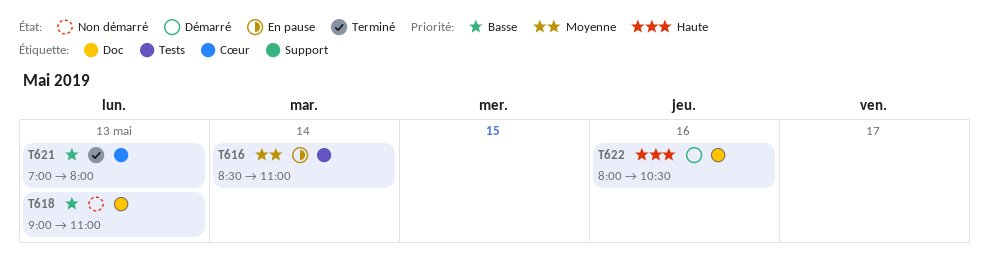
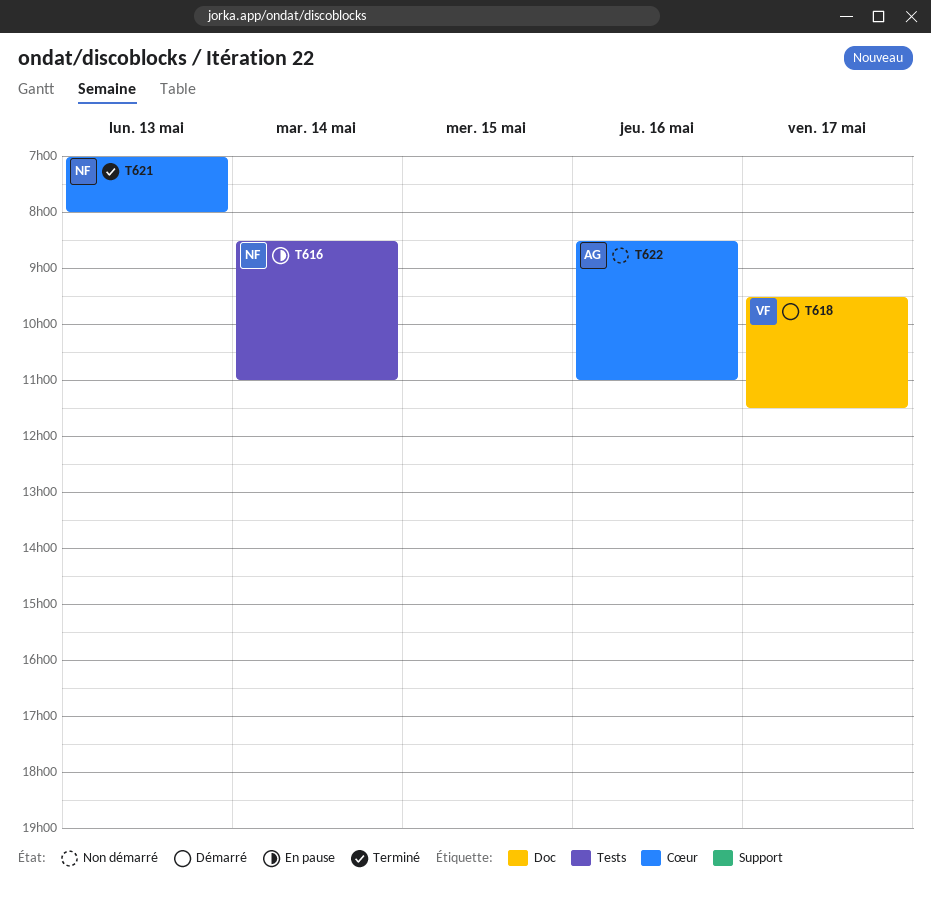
T618, status: Non démarré -> Démarré
T618, day: May 13 -> May 17
T618, begins: 09:00 -> 09:30
T618, ends: 11:00 -> 11:30
T622, status: Démarré -> Non démarré
T622, label: Doc -> Cœur
T622, begins: 08:00 -> 08:30
T622, ends: 10:30 -> 11:00

